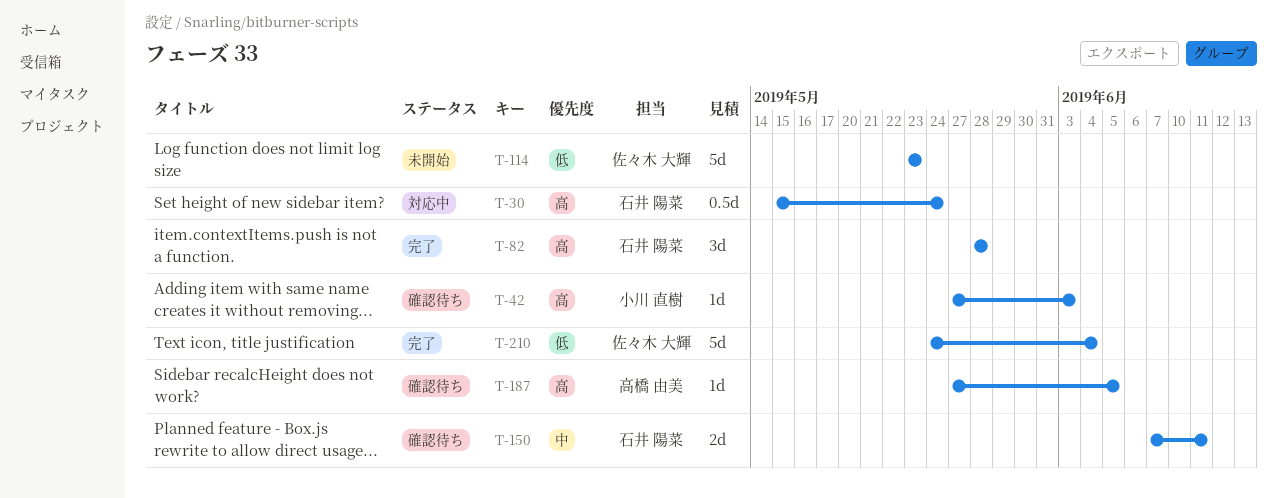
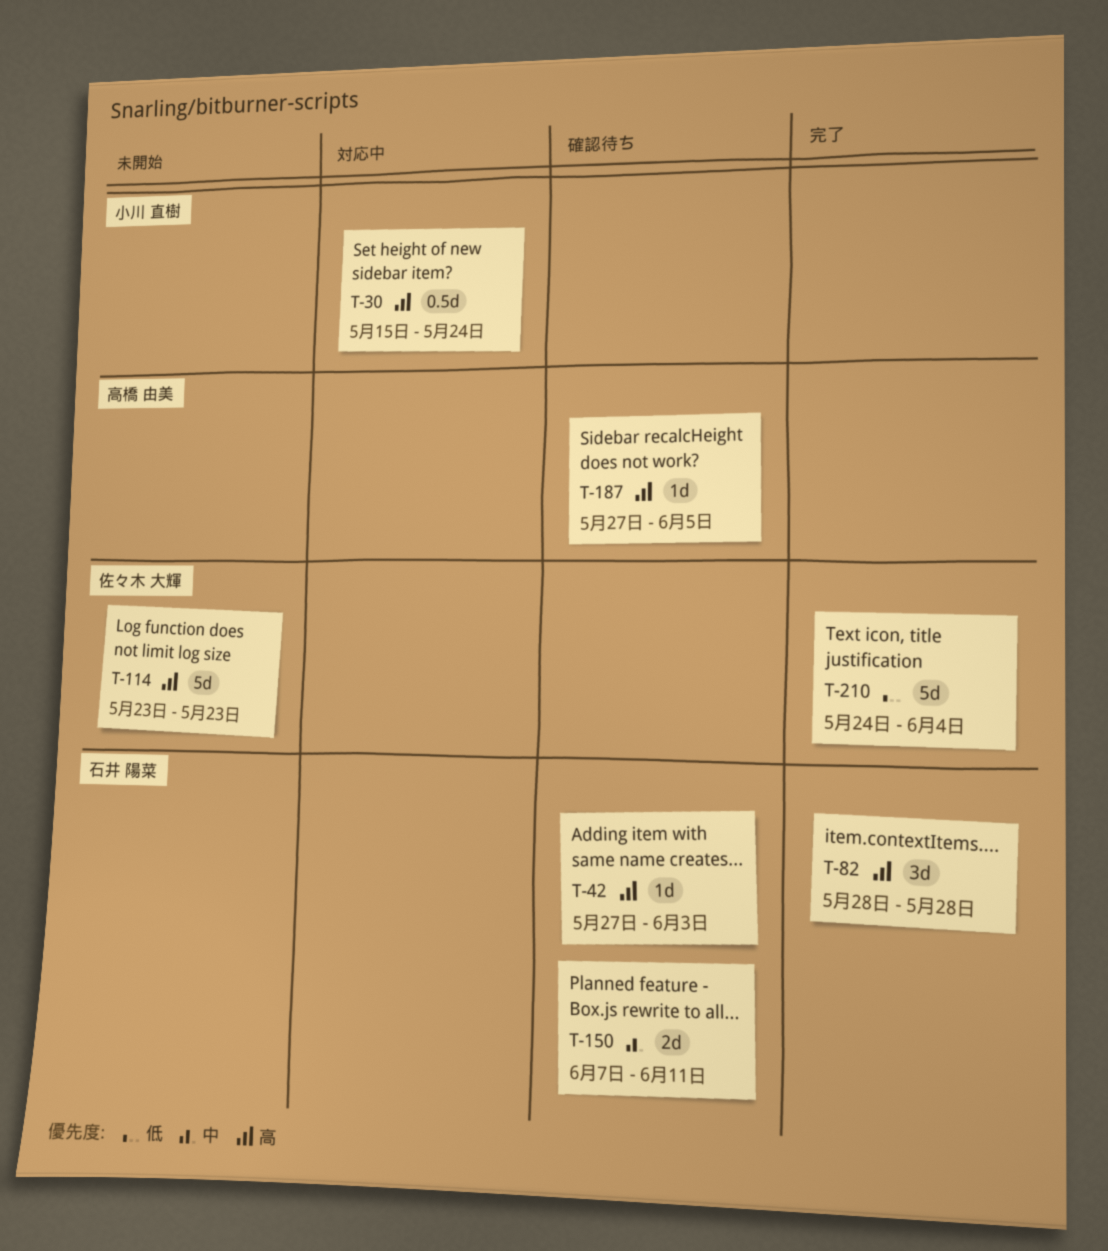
T-30, owner: 石井 陽菜 -> 小川 直樹
T-42, owner: 小川 直樹 -> 石井 陽菜
T-114, priority: 低 -> 高

